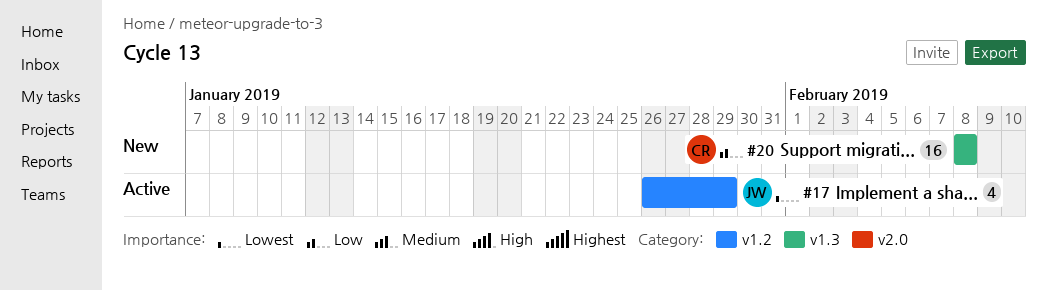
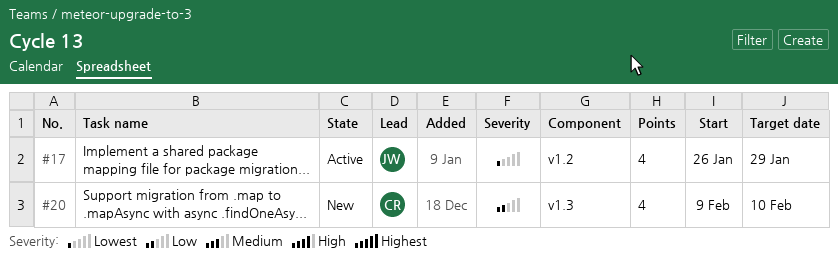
#20, estimate: 16 -> 4
#20, start: Feb 8 -> Feb 9
#20, due: Feb 8 -> Feb 10

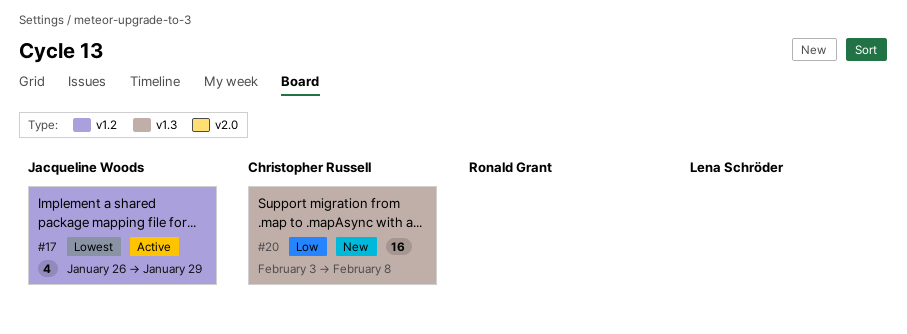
#20, estimate: 4 -> 16
#20, start: Feb 9 -> Feb 3
#20, due: Feb 10 -> Feb 8

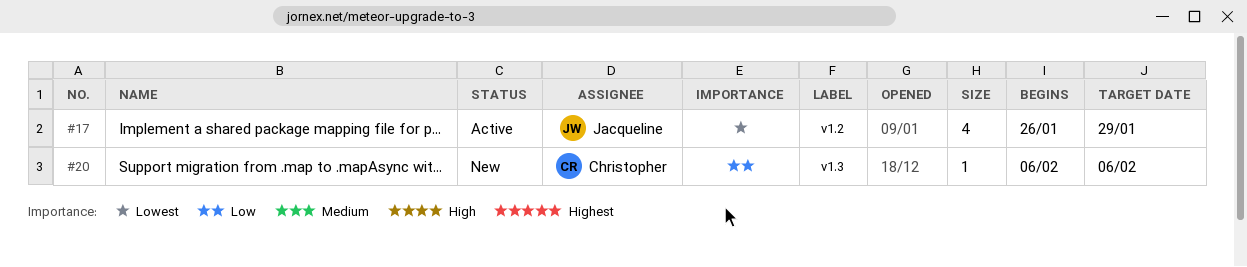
#20, estimate: 16 -> 1
#20, start: Feb 3 -> Feb 6
#20, due: Feb 8 -> Feb 6

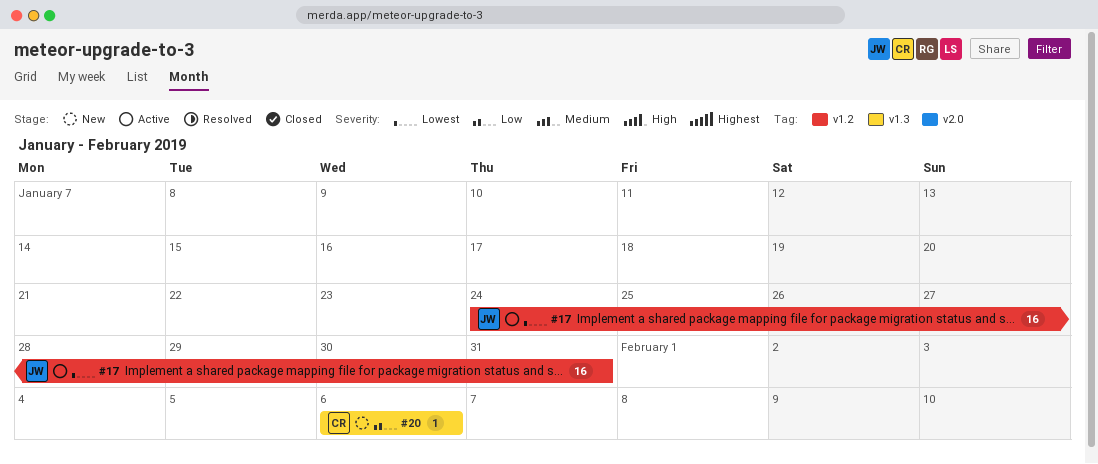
#17, estimate: 4 -> 16
#17, start: Jan 26 -> Jan 24
#17, due: Jan 29 -> Jan 31

